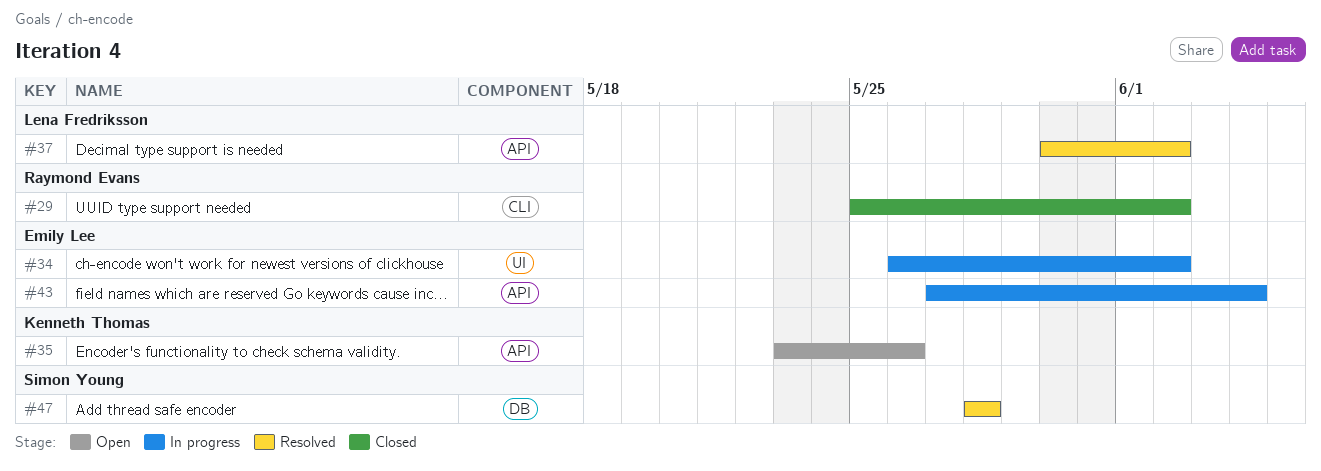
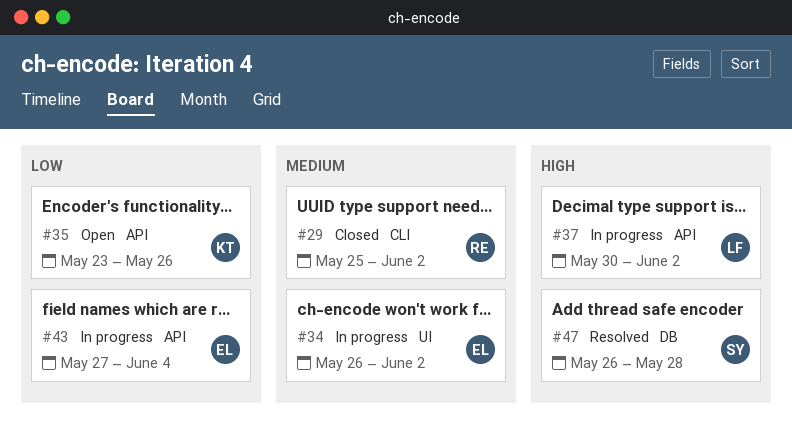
#37, status: Resolved -> In progress
#47, start: May 28 -> May 26

